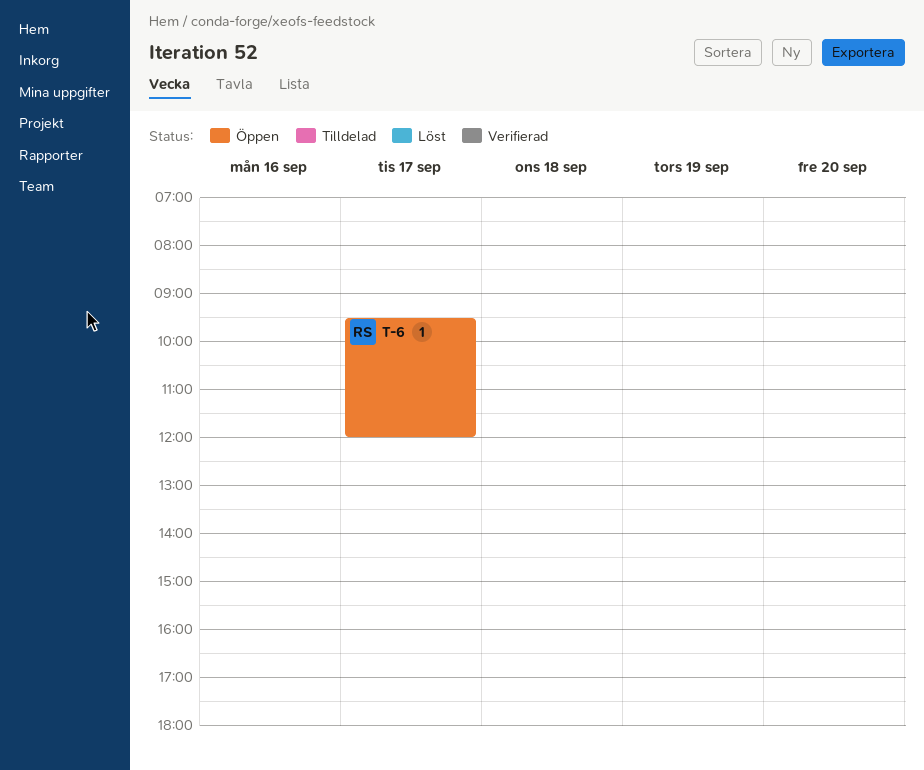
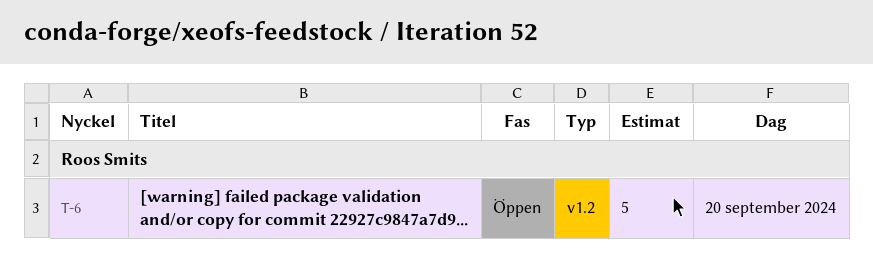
T-6, estimate: 1 -> 5
T-6, day: Sep 17 -> Sep 20

